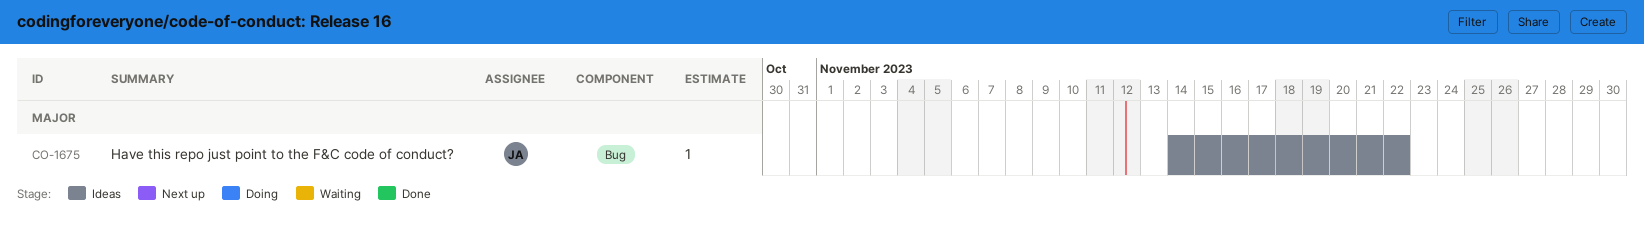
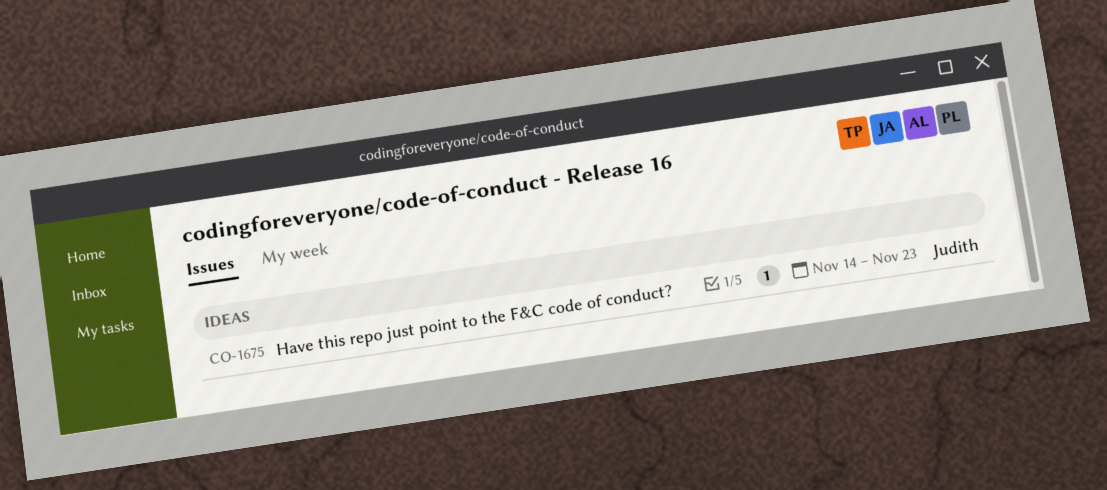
CO-1675, due: Nov 22 -> Nov 23

